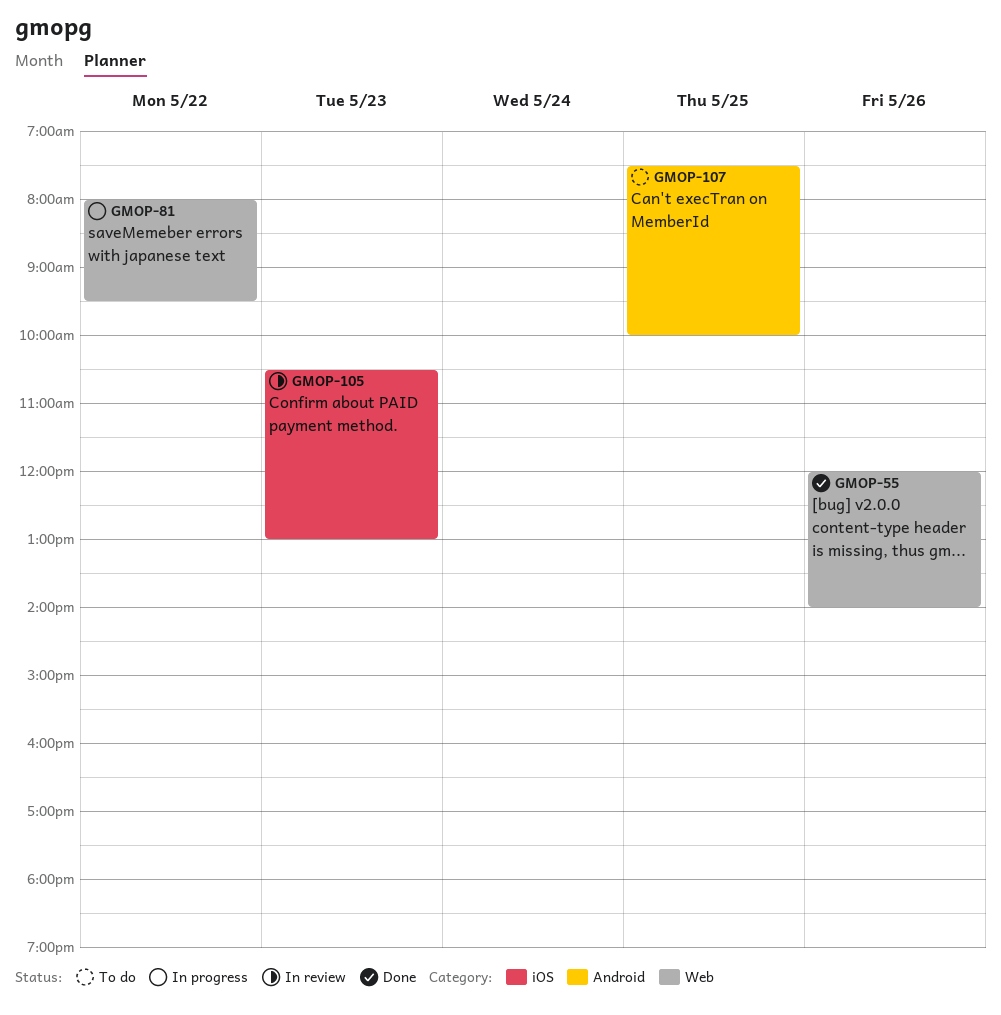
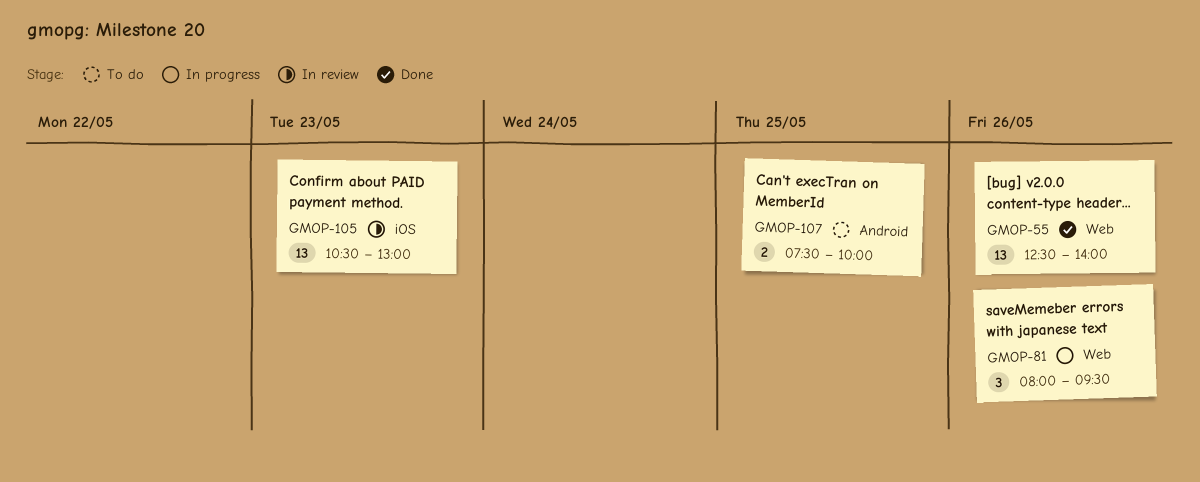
GMOP-55, begins: 12:00 -> 12:30
GMOP-81, day: May 22 -> May 26

